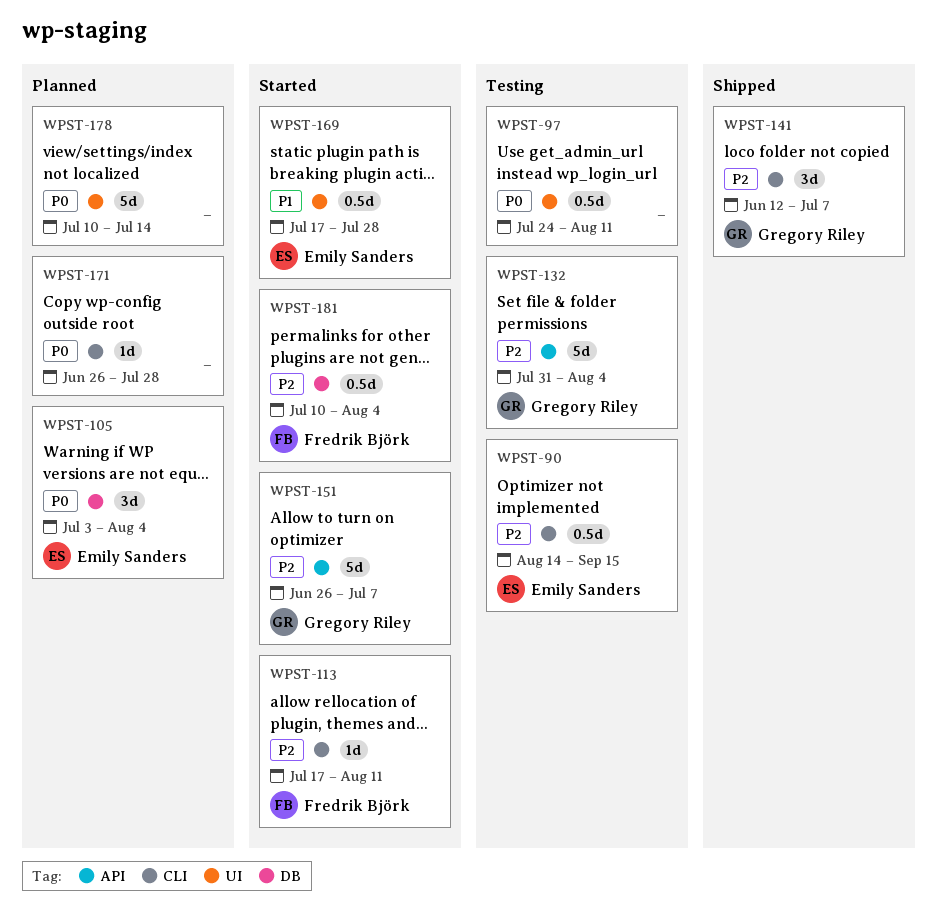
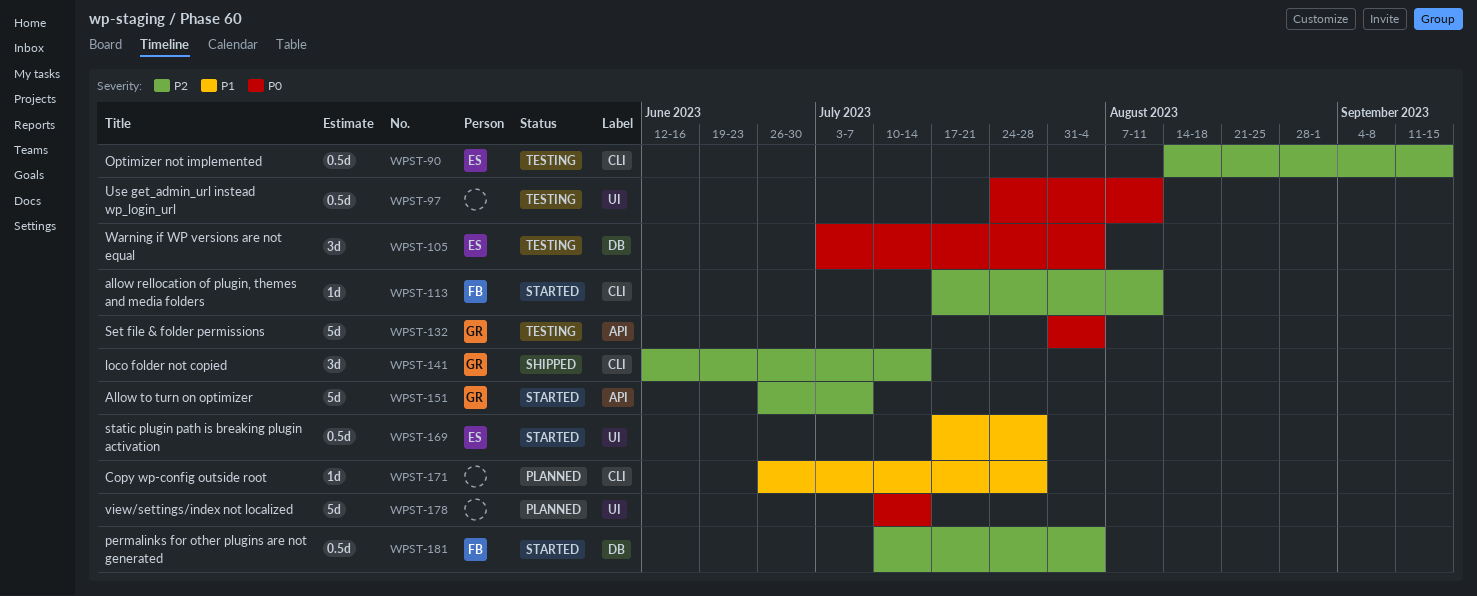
WPST-105, status: Planned -> Testing
WPST-132, priority: P2 -> P0
WPST-141, due: Jul 7 -> Jul 14
WPST-171, priority: P0 -> P1

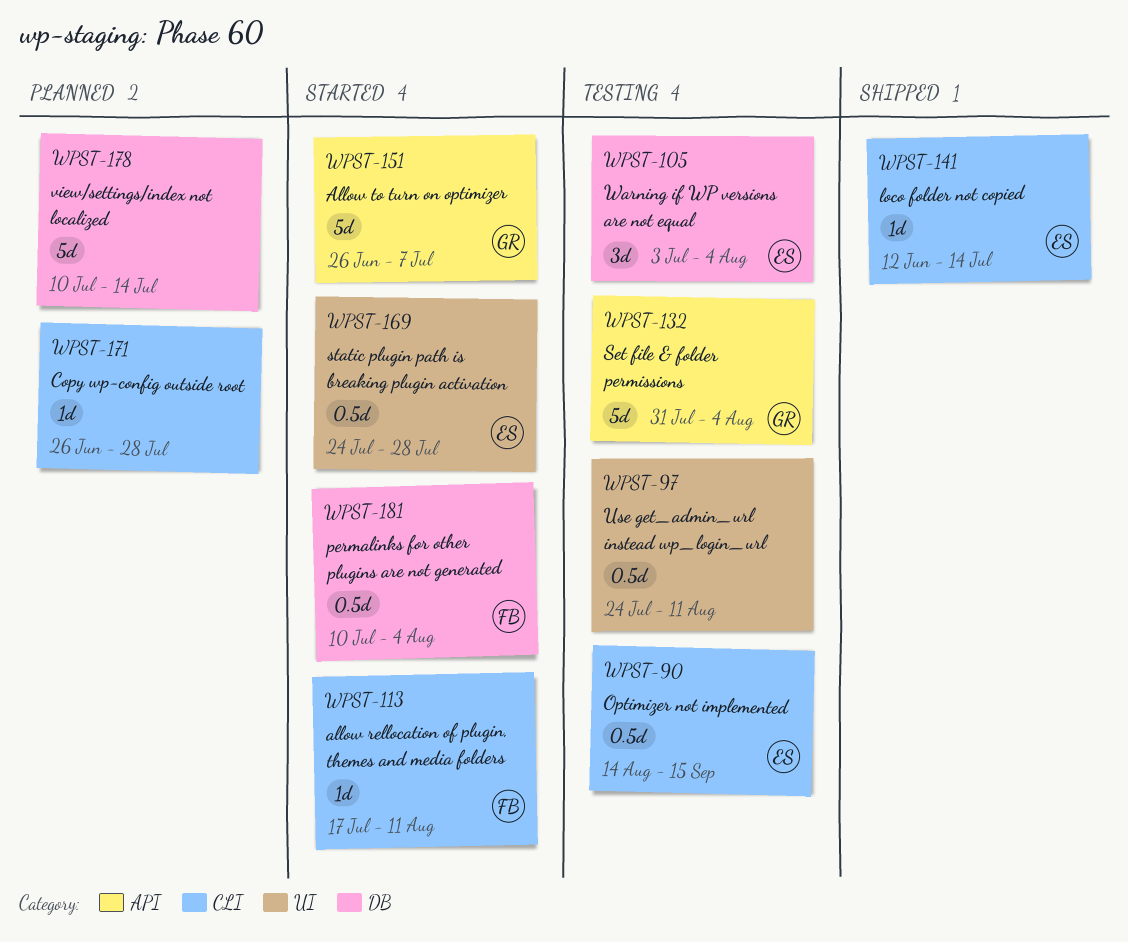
WPST-141, owner: GR -> ES
WPST-141, estimate: 3d -> 1d
WPST-169, start: Jul 17 -> Jul 24
WPST-178, label: UI -> DB

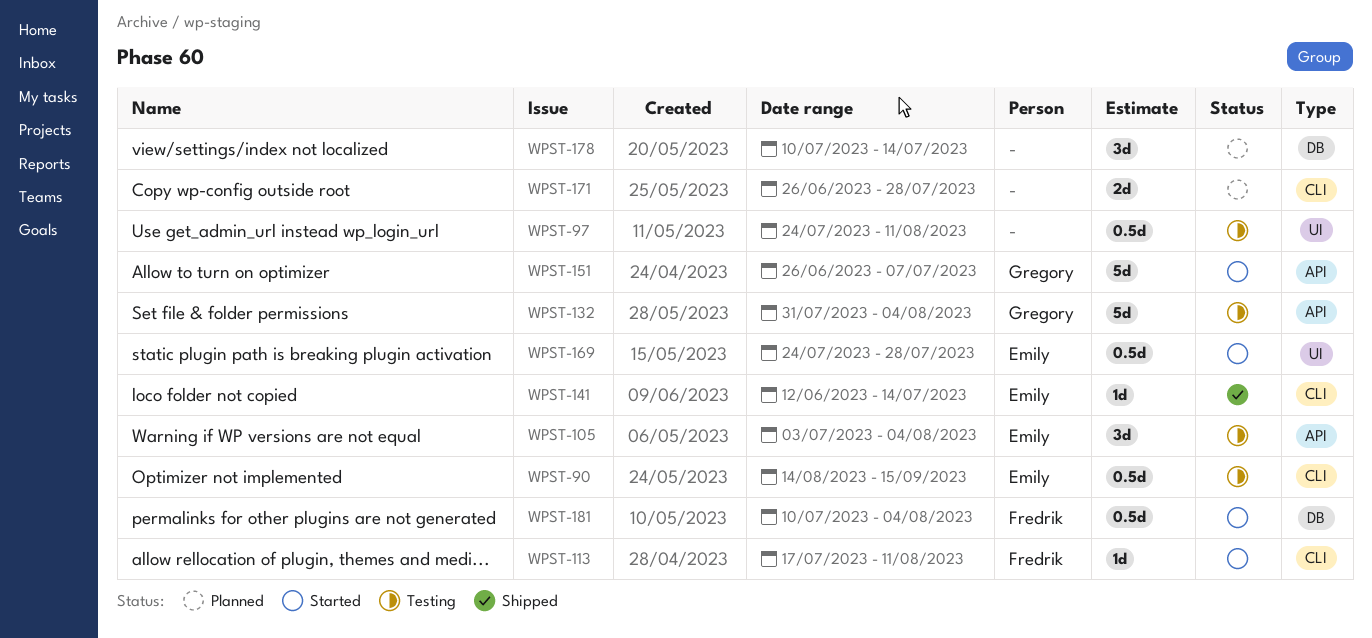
WPST-105, label: DB -> API
WPST-171, estimate: 1d -> 2d
WPST-178, estimate: 5d -> 3d

